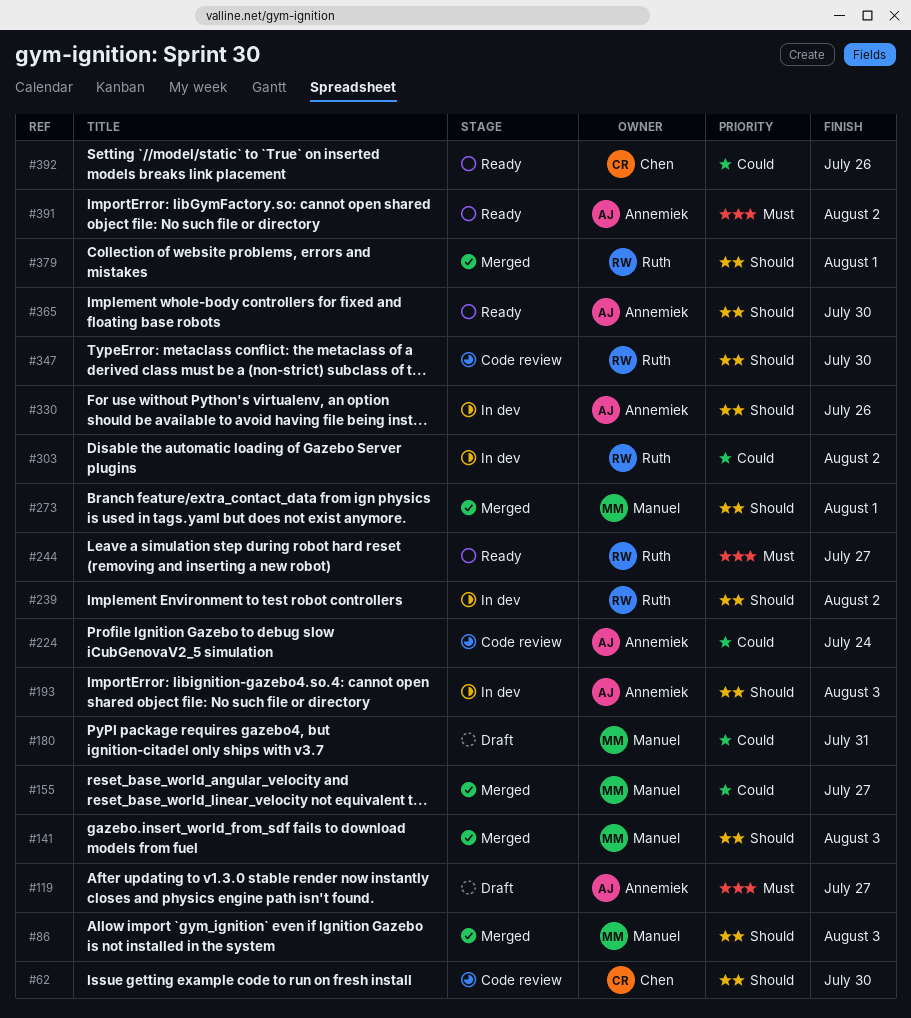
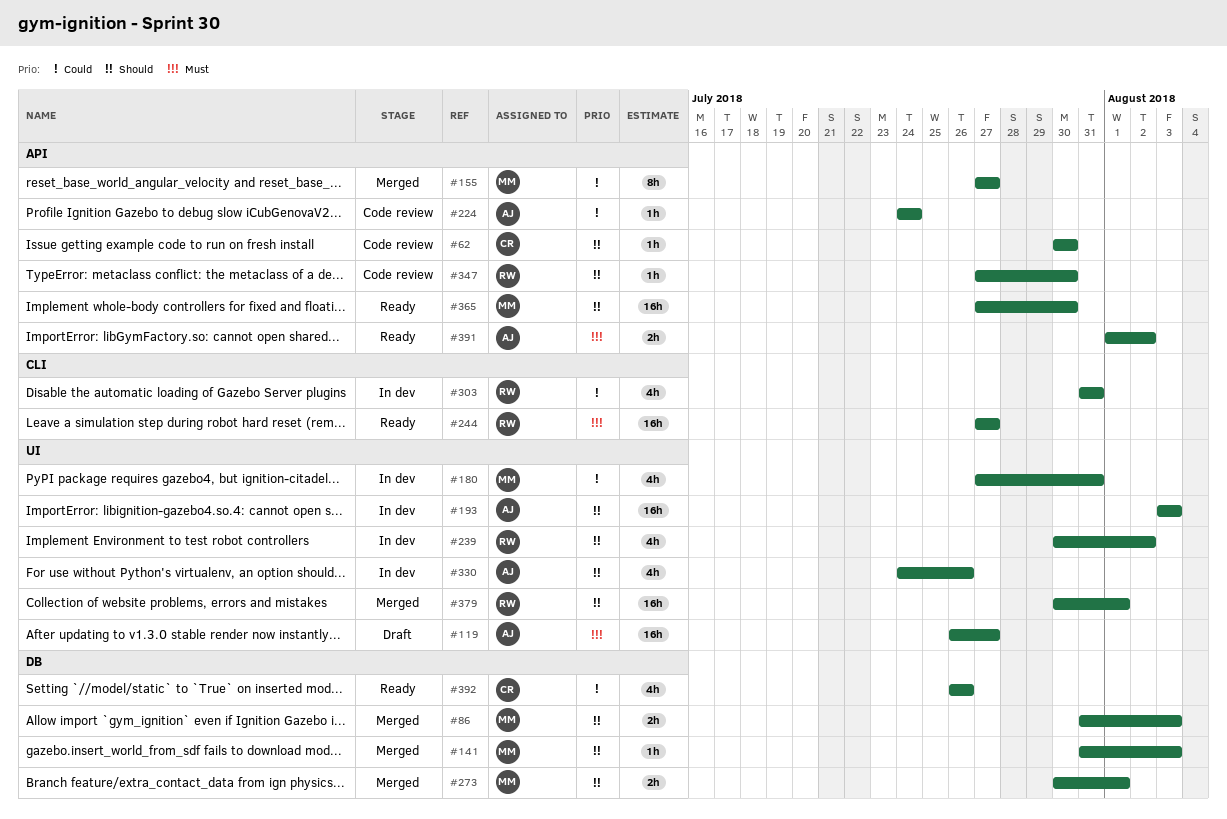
#180, status: Draft -> In dev
#303, due: Aug 2 -> Jul 31
#365, owner: Annemiek -> Manuel

